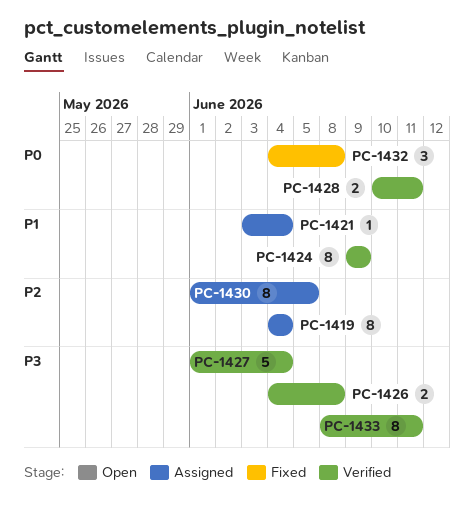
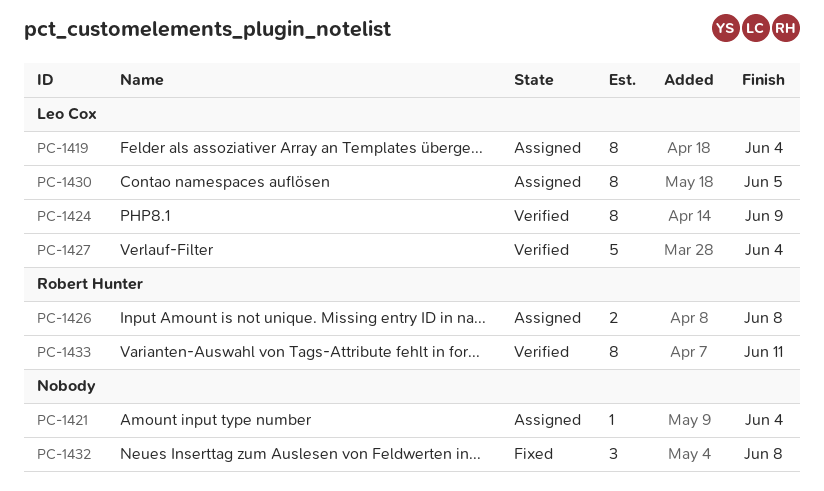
PC-1426, status: Verified -> Assigned
PC-1428: present -> none

